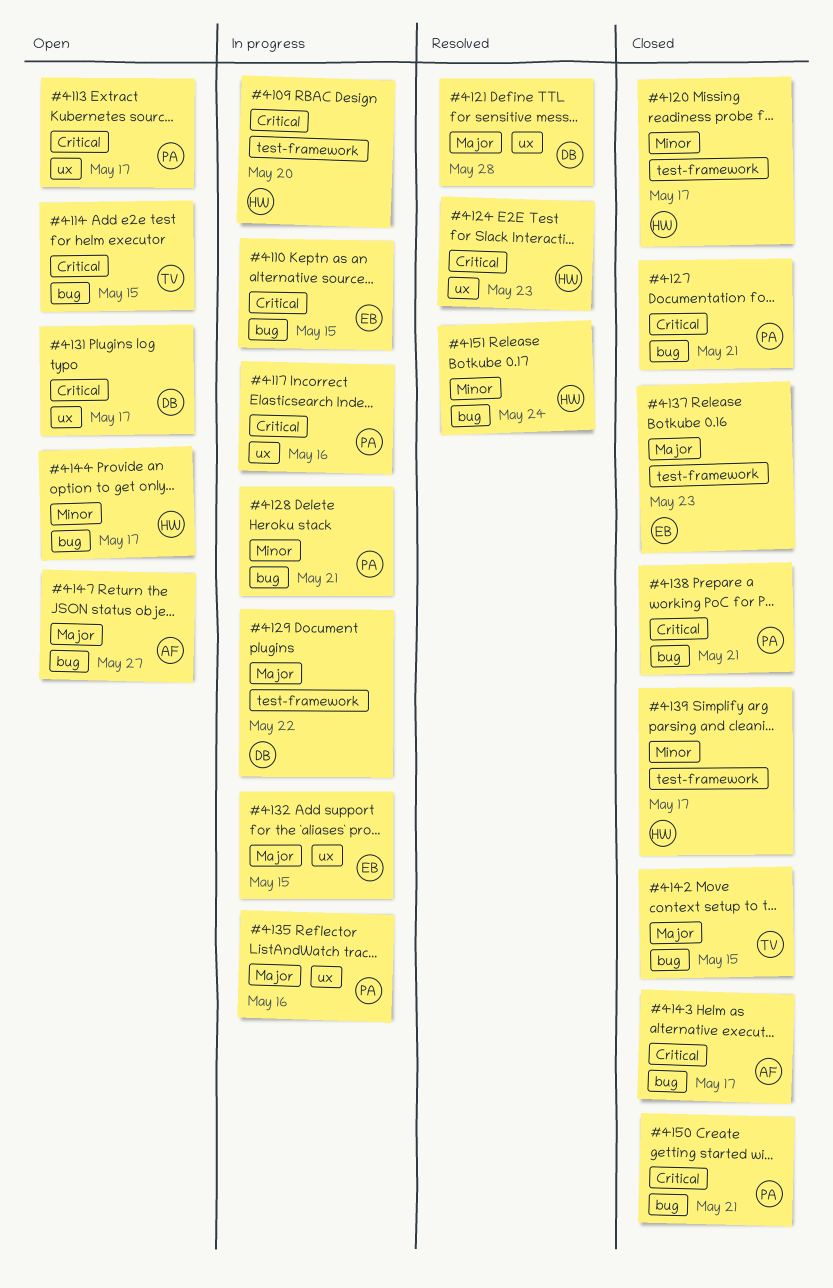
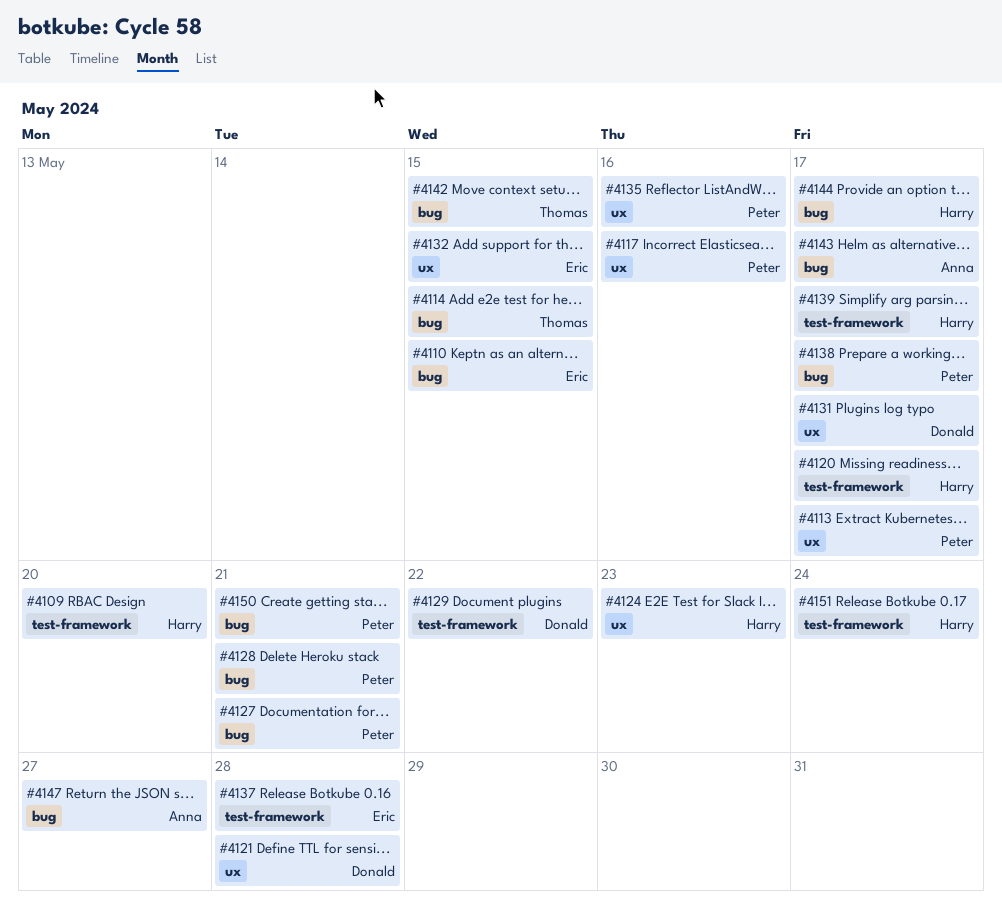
#4137, due: May 23 -> May 28
#4138, due: May 21 -> May 17
#4151, label: bug -> test-framework

